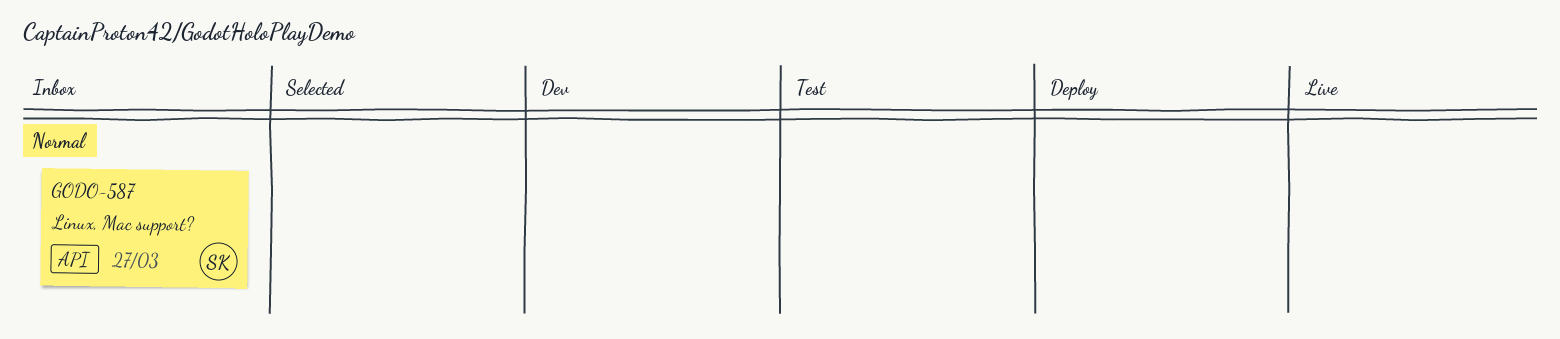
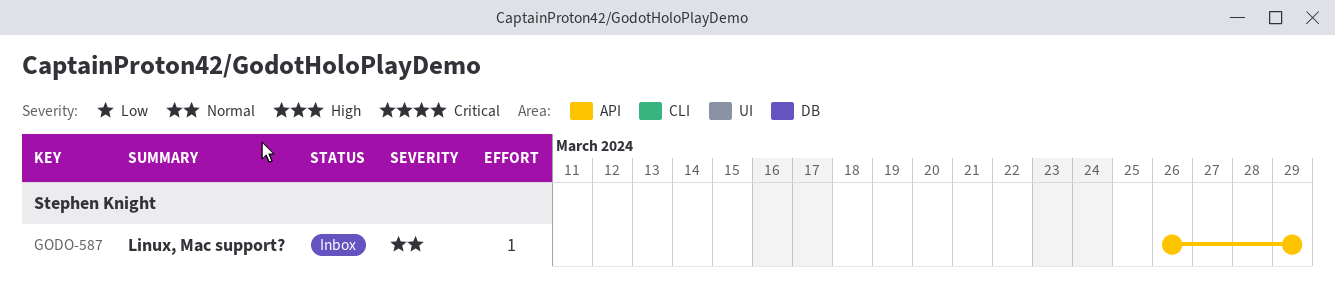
GODO-587, due: Mar 27 -> Mar 29

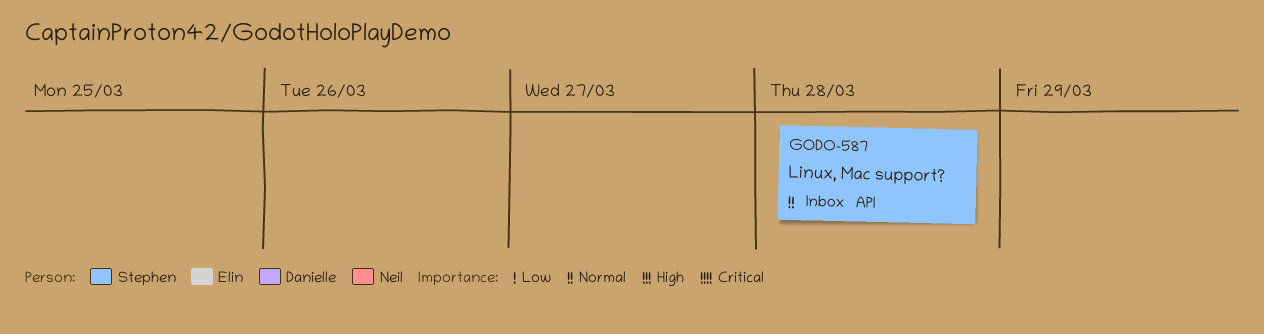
GODO-587, due: Mar 29 -> Mar 28

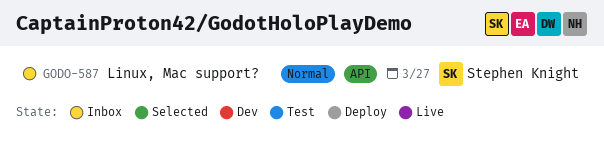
GODO-587, due: Mar 28 -> Mar 27

